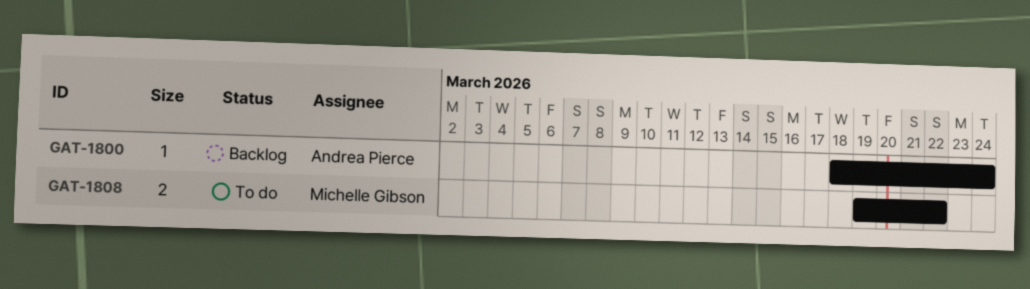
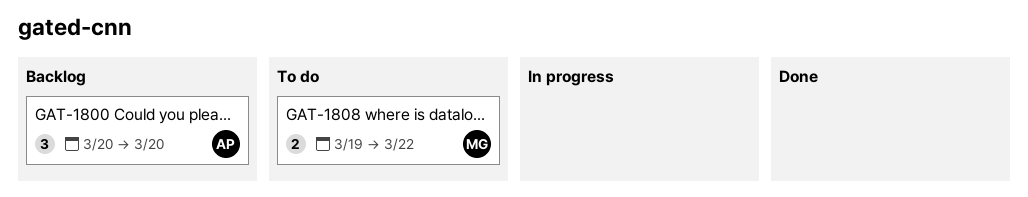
GAT-1800, estimate: 1 -> 3
GAT-1800, start: Mar 18 -> Mar 20
GAT-1800, due: Mar 24 -> Mar 20

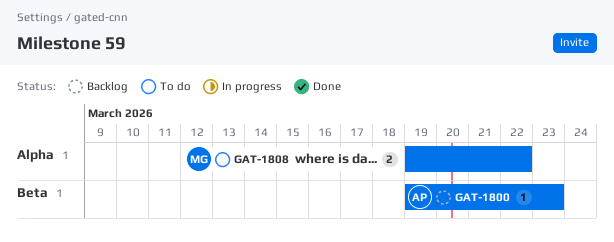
GAT-1800, estimate: 3 -> 1
GAT-1800, start: Mar 20 -> Mar 19
GAT-1800, due: Mar 20 -> Mar 23

